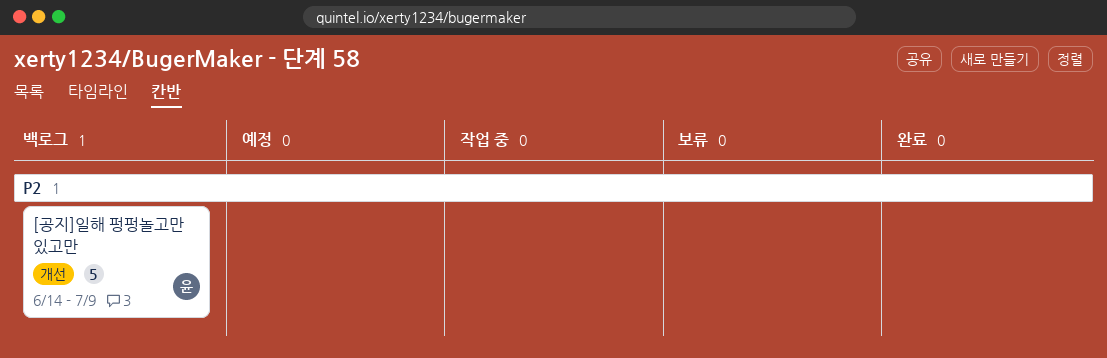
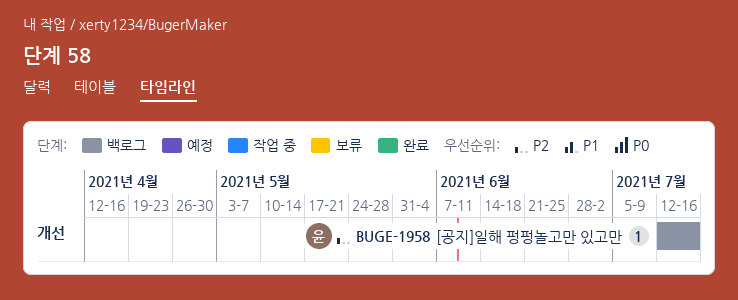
[공지]일해 펑펑놀고만 있고만, estimate: 5 -> 1
[공지]일해 펑펑놀고만 있고만, start: Jun 14 -> Jul 12
[공지]일해 펑펑놀고만 있고만, due: Jul 9 -> Jul 16

